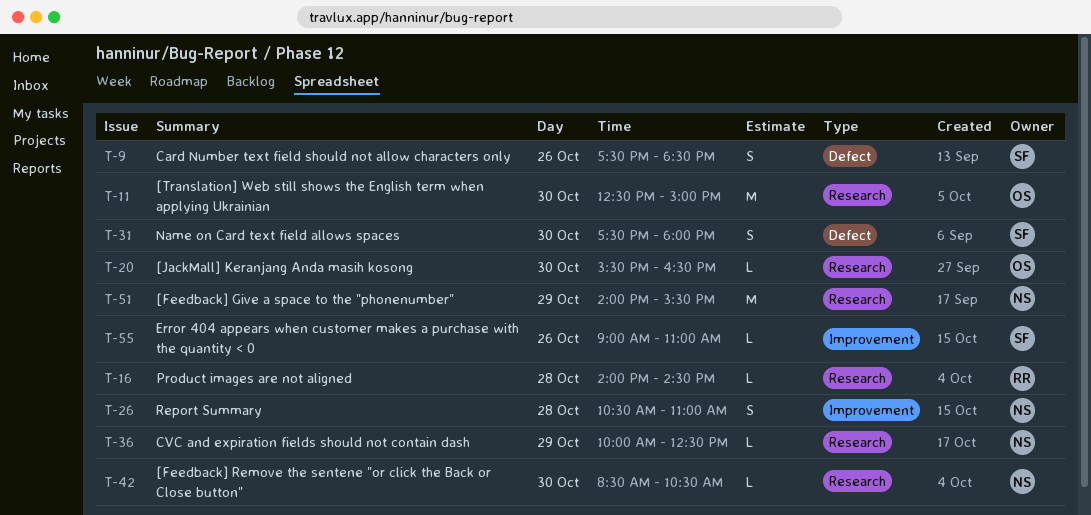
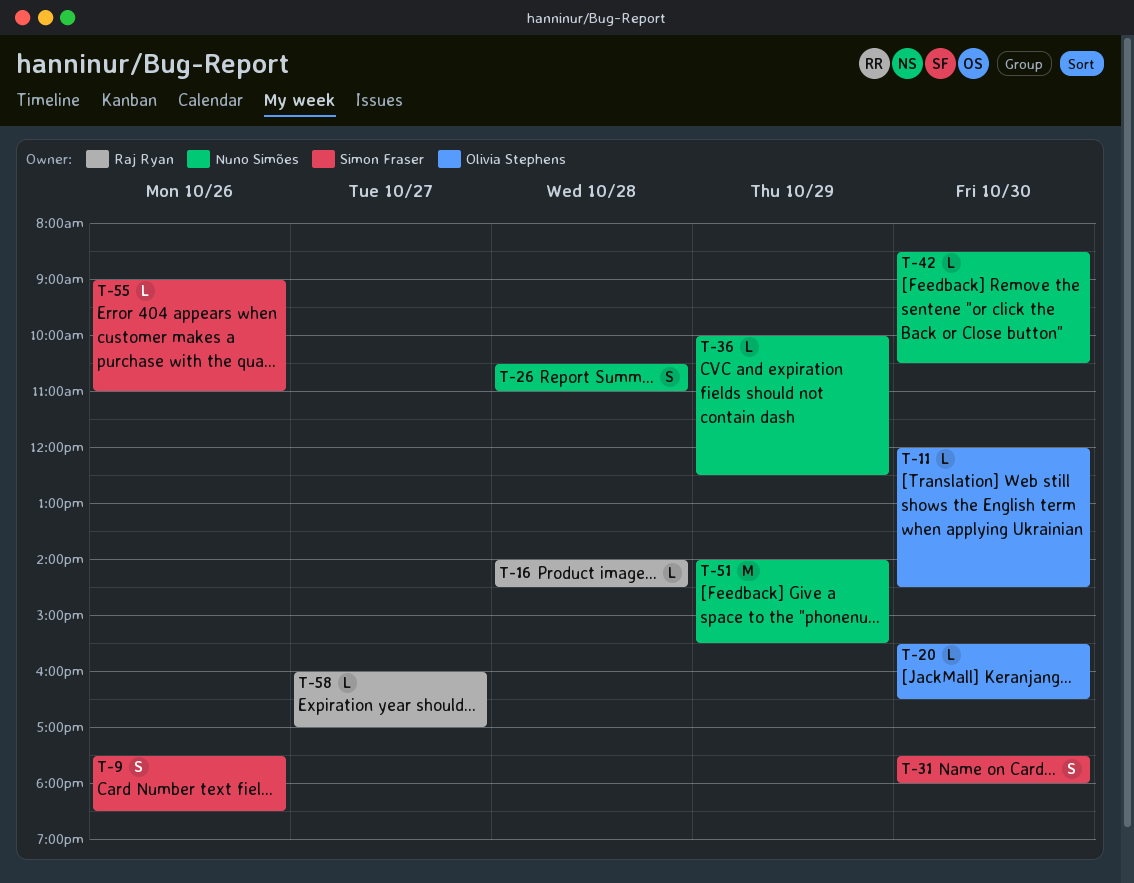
T-11, estimate: M -> L
T-11, begins: 12:30 -> 12:00
T-11, ends: 15:00 -> 14:30
T-58: none -> present

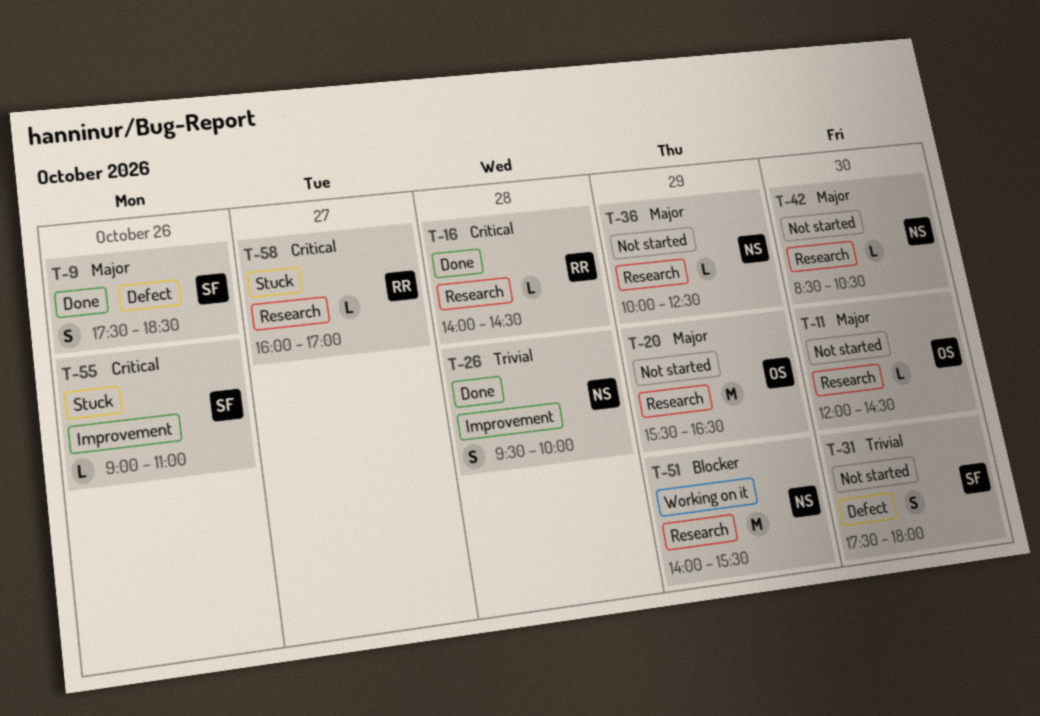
T-20, estimate: L -> M
T-20, day: Oct 30 -> Oct 29
T-26, begins: 10:30 -> 09:30
T-26, ends: 11:00 -> 10:00

